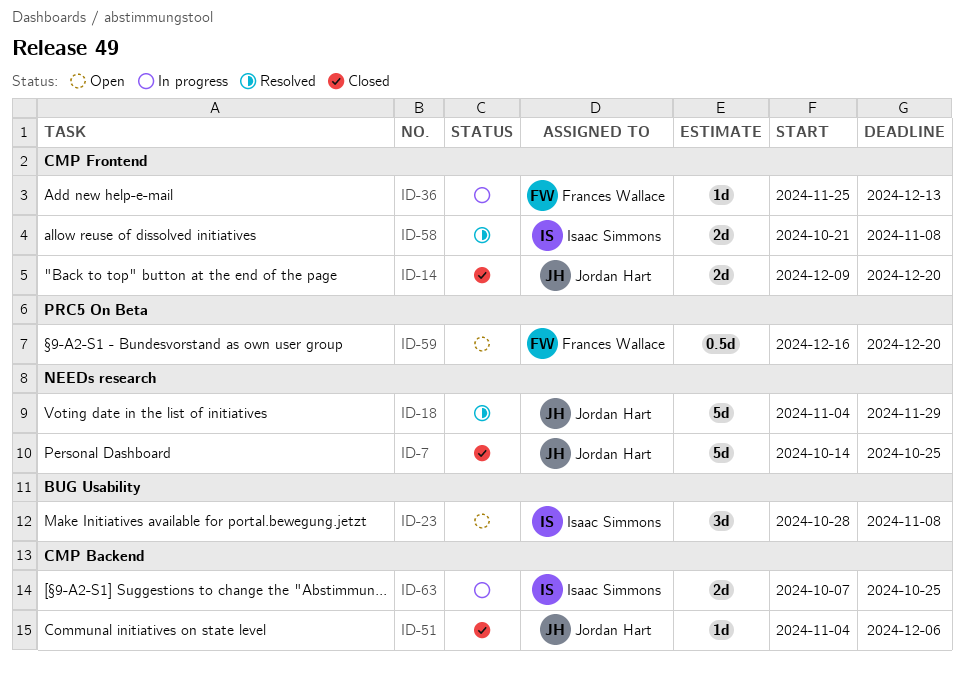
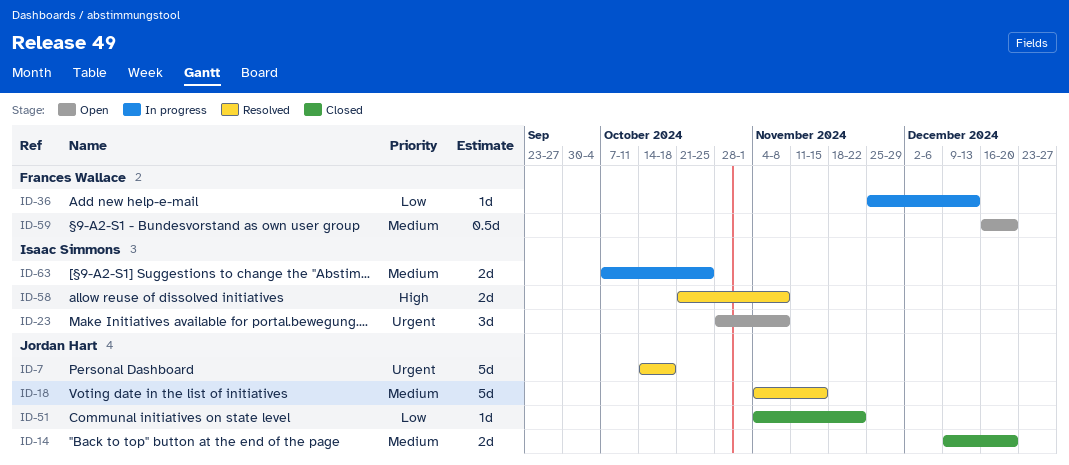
ID-7, status: Closed -> Resolved
ID-7, due: Oct 25 -> Oct 18
ID-18, due: Nov 29 -> Nov 15
ID-51, due: Dec 6 -> Nov 22

